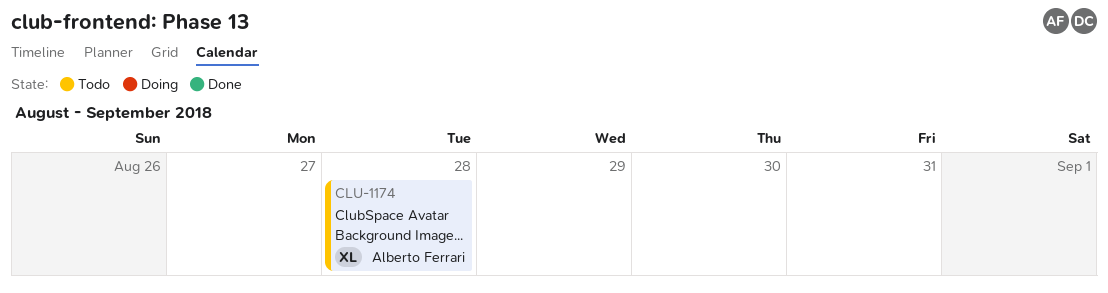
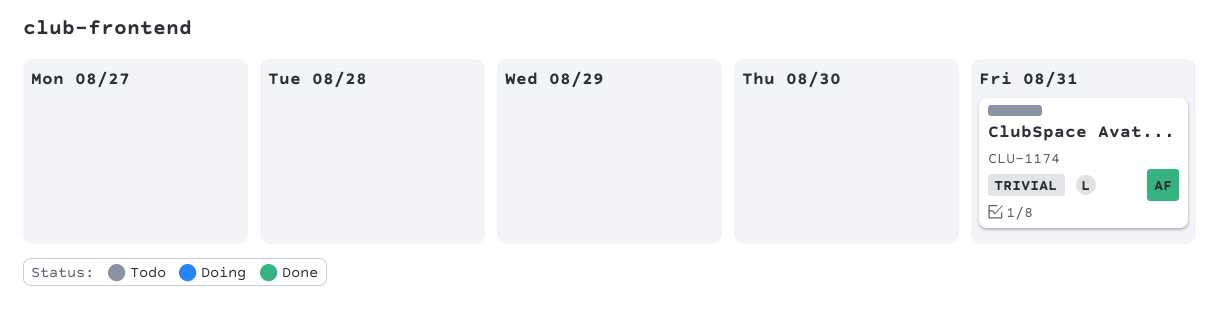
CLU-1174, estimate: XL -> L
CLU-1174, due: Aug 28 -> Aug 31

